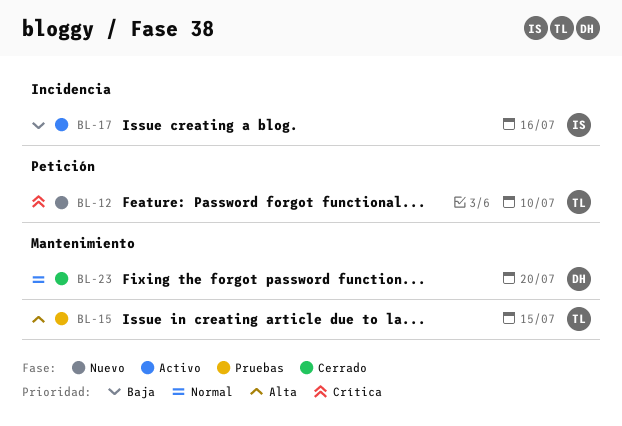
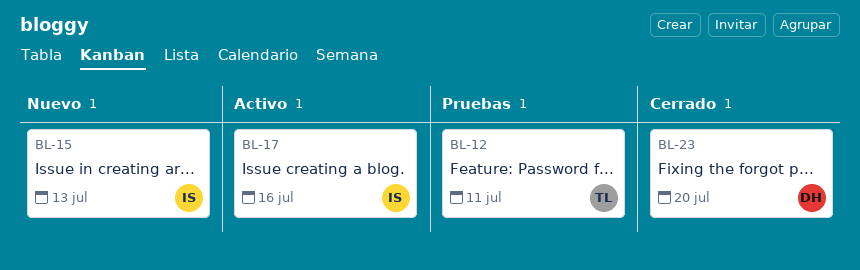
BL-12, status: Nuevo -> Pruebas
BL-12, due: Jul 10 -> Jul 11
BL-15, status: Pruebas -> Nuevo
BL-15, owner: TL -> IS
BL-15, due: Jul 15 -> Jul 13

